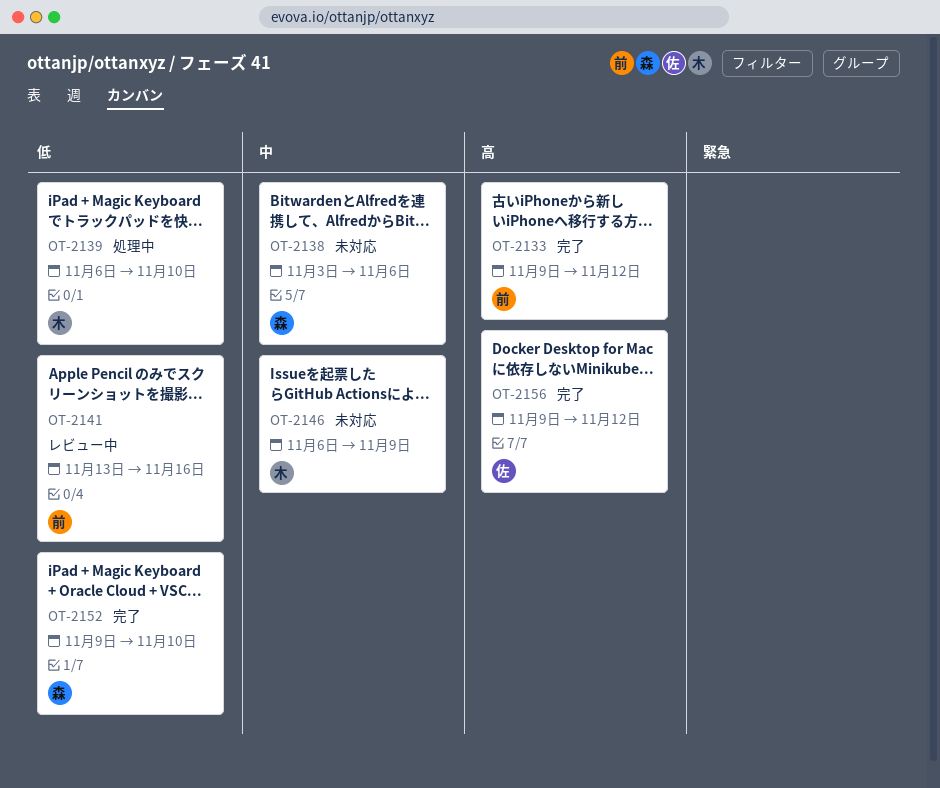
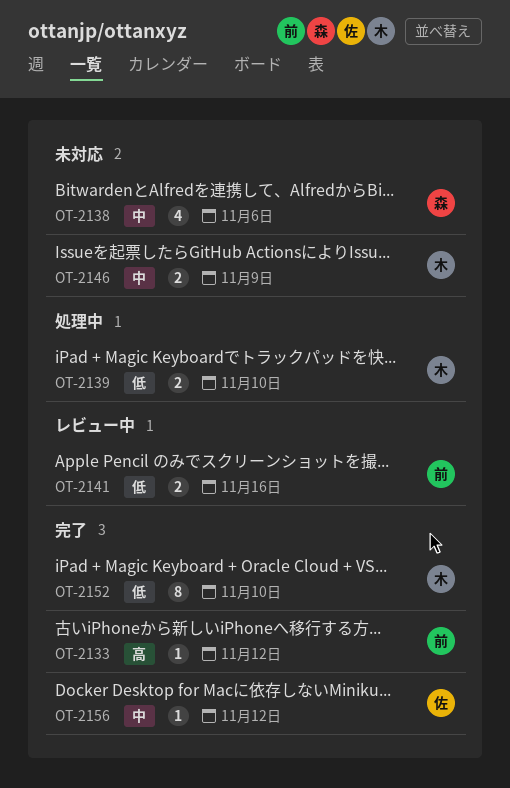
OT-2152, owner: 森 -> 木
OT-2156, priority: 高 -> 中

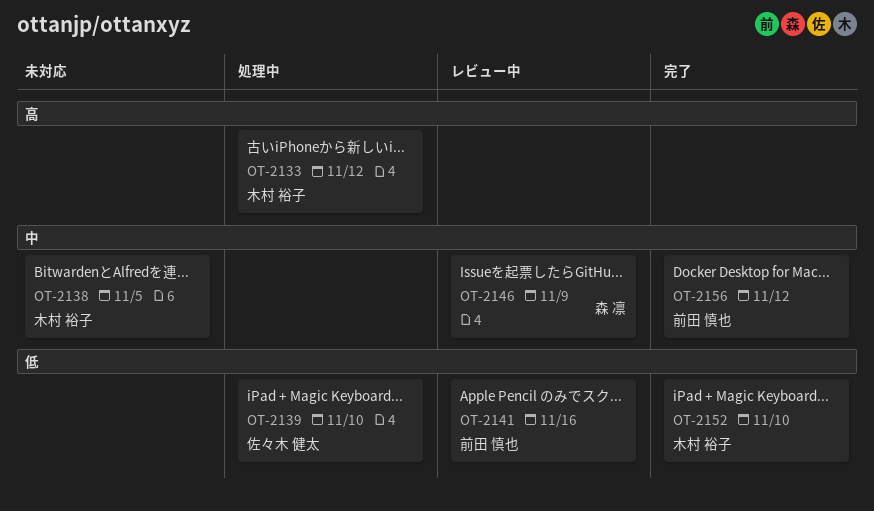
OT-2133, status: 完了 -> 処理中
OT-2133, owner: 前田 慎也 -> 木村 裕子
OT-2138, owner: 森 凛 -> 木村 裕子
OT-2138, due: Nov 6 -> Nov 5
OT-2139, owner: 木村 裕子 -> 佐々木 健太
OT-2146, status: 未対応 -> レビュー中
OT-2146, owner: 木村 裕子 -> 森 凛
OT-2156, owner: 佐々木 健太 -> 前田 慎也

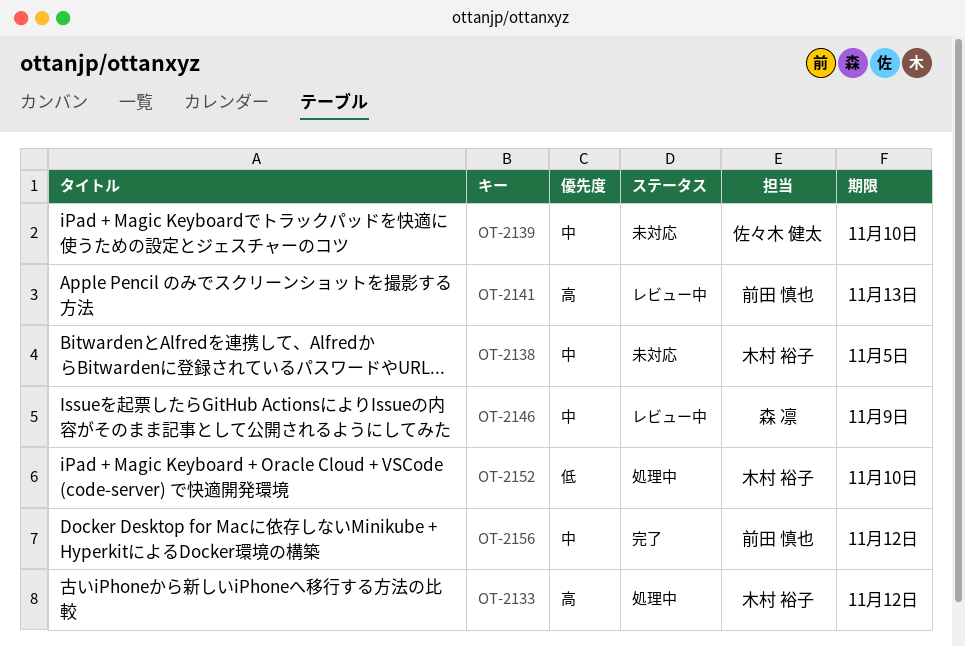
OT-2139, status: 処理中 -> 未対応
OT-2139, priority: 低 -> 中
OT-2141, priority: 低 -> 高
OT-2141, due: Nov 16 -> Nov 13
OT-2152, status: 完了 -> 処理中

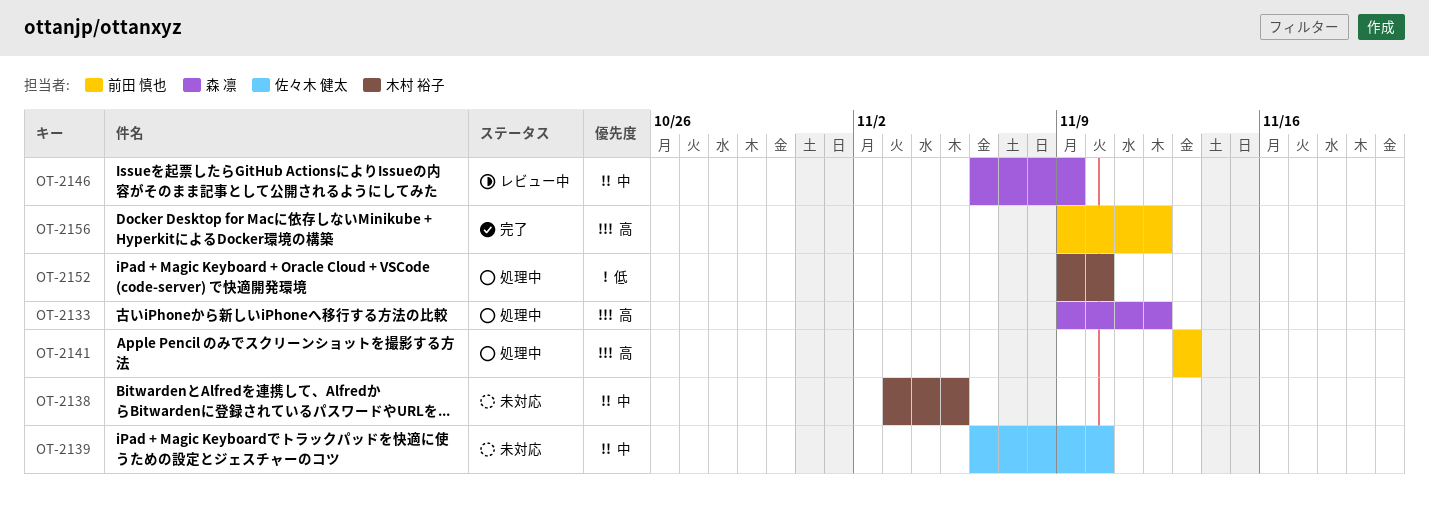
OT-2133, owner: 木村 裕子 -> 森 凛
OT-2141, status: レビュー中 -> 処理中
OT-2156, priority: 中 -> 高

